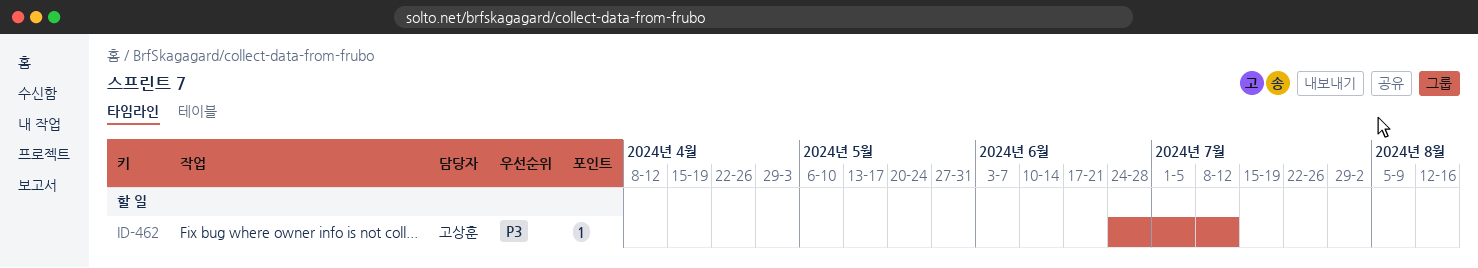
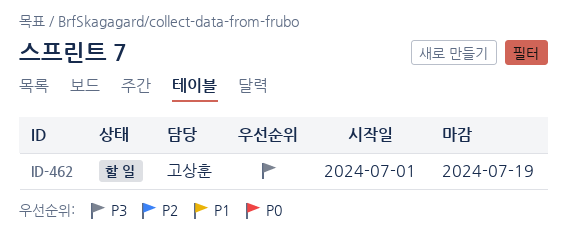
ID-462, start: Jun 24 -> Jul 1
ID-462, due: Jul 12 -> Jul 19

